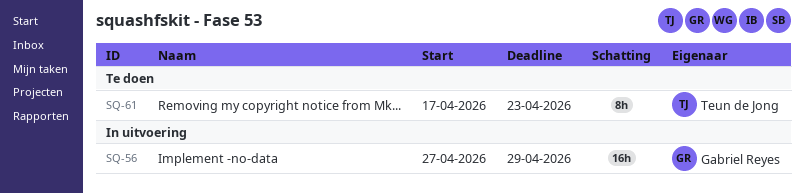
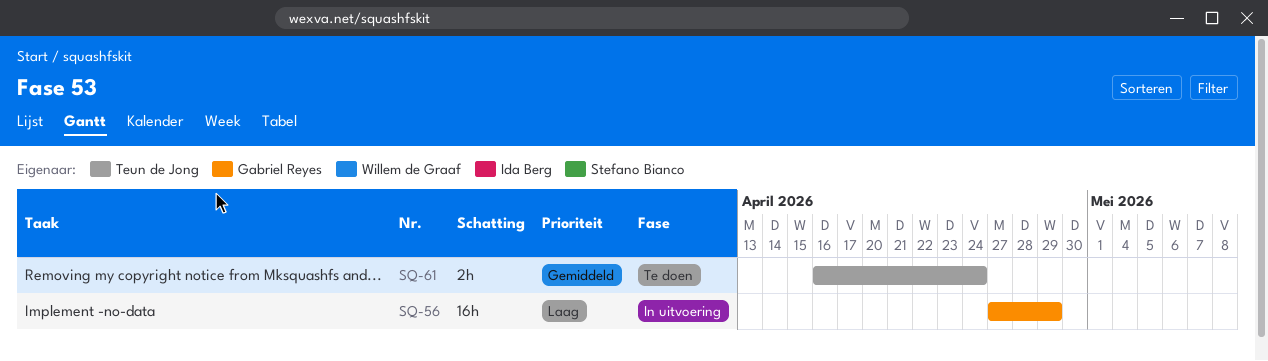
SQ-61, estimate: 8h -> 2h
SQ-61, start: Apr 17 -> Apr 16
SQ-61, due: Apr 23 -> Apr 24

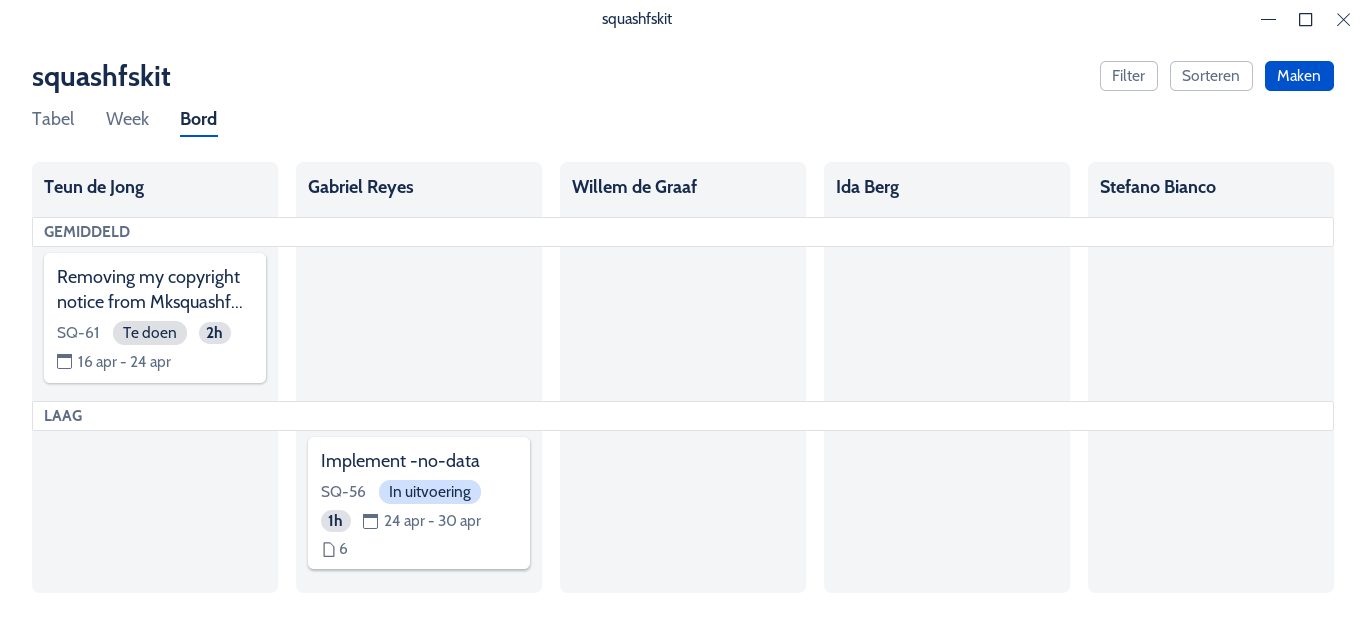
SQ-56, estimate: 16h -> 1h
SQ-56, start: Apr 27 -> Apr 24
SQ-56, due: Apr 29 -> Apr 30

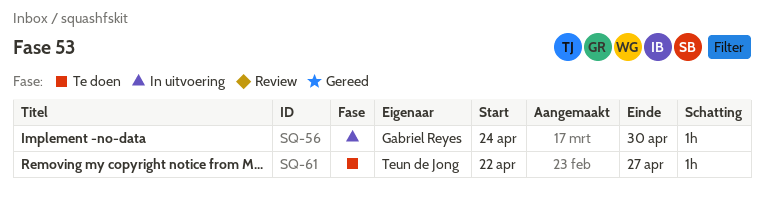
SQ-61, estimate: 2h -> 1h
SQ-61, start: Apr 16 -> Apr 22
SQ-61, due: Apr 24 -> Apr 27

